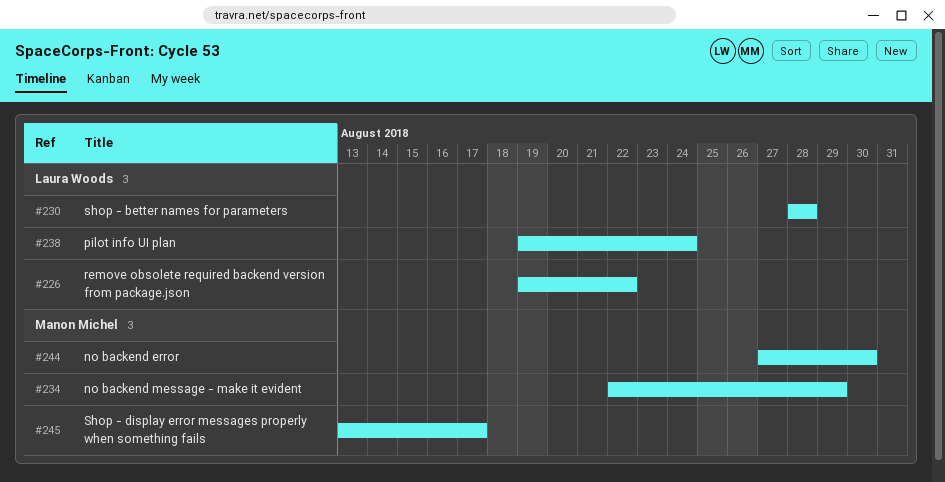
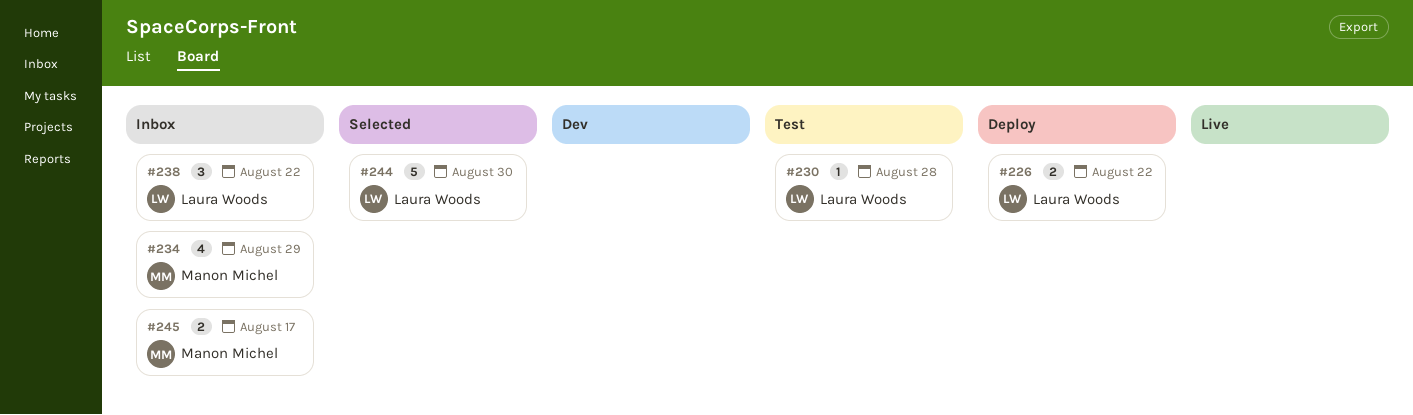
#238, due: Aug 24 -> Aug 22
#244, owner: Manon Michel -> Laura Woods

